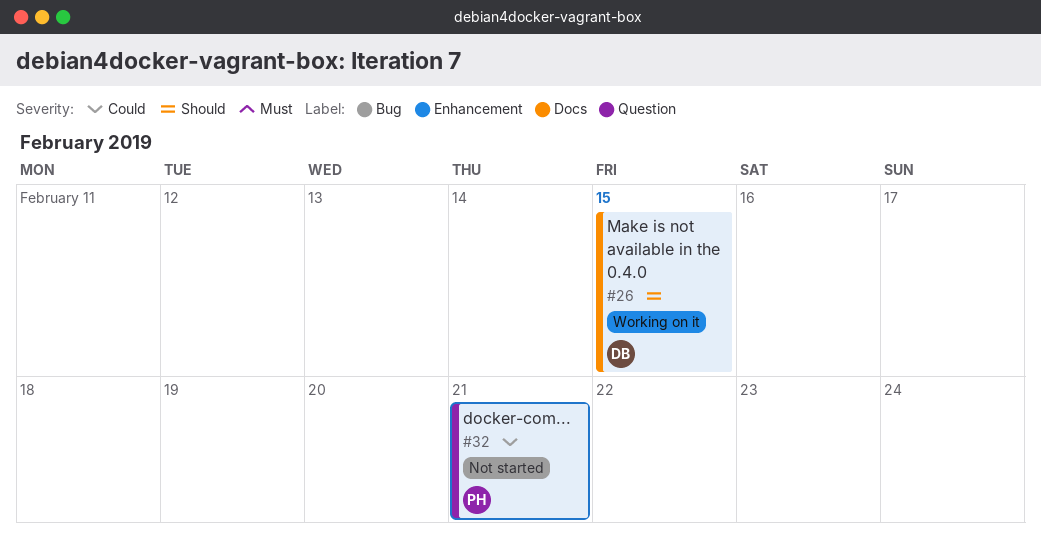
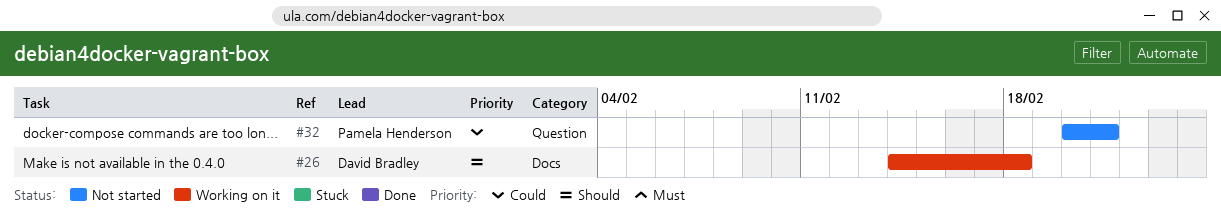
#26, due: Feb 15 -> Feb 18

